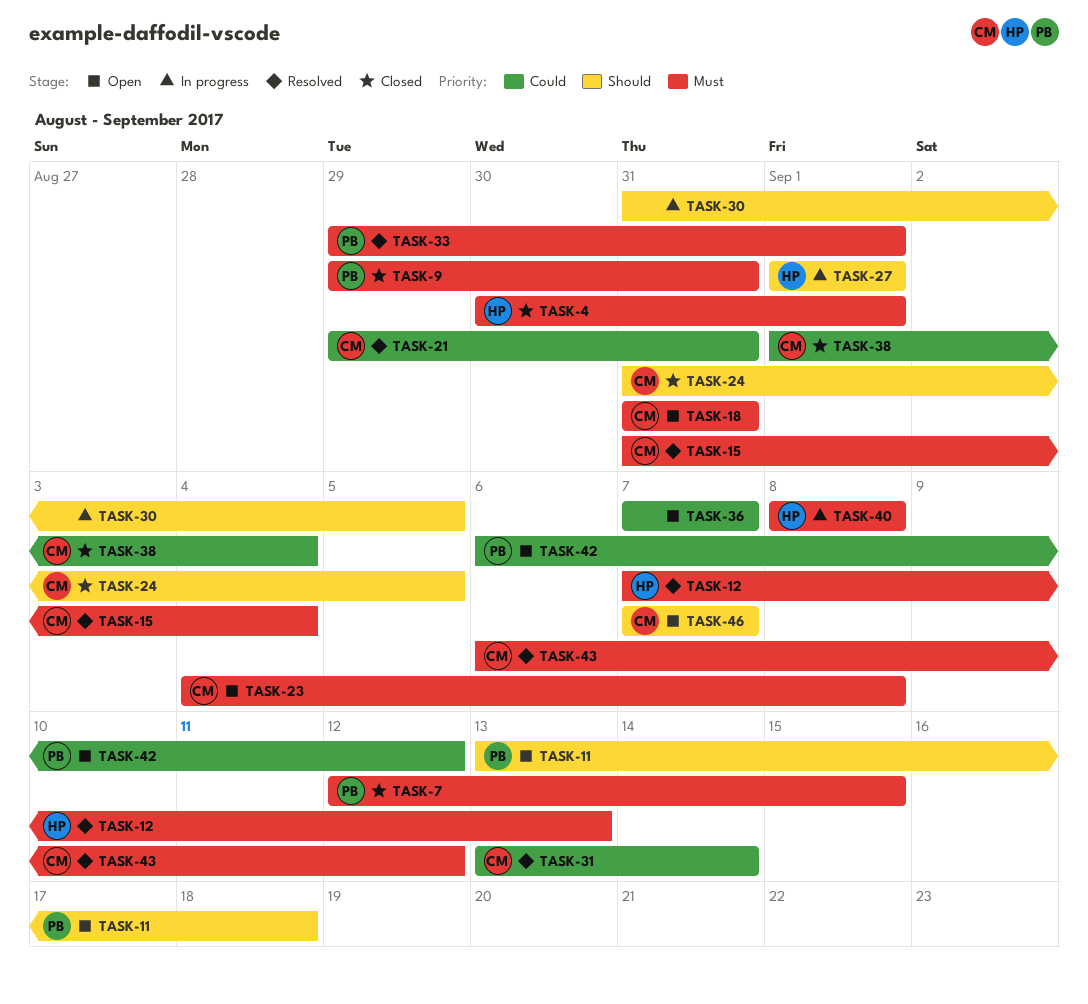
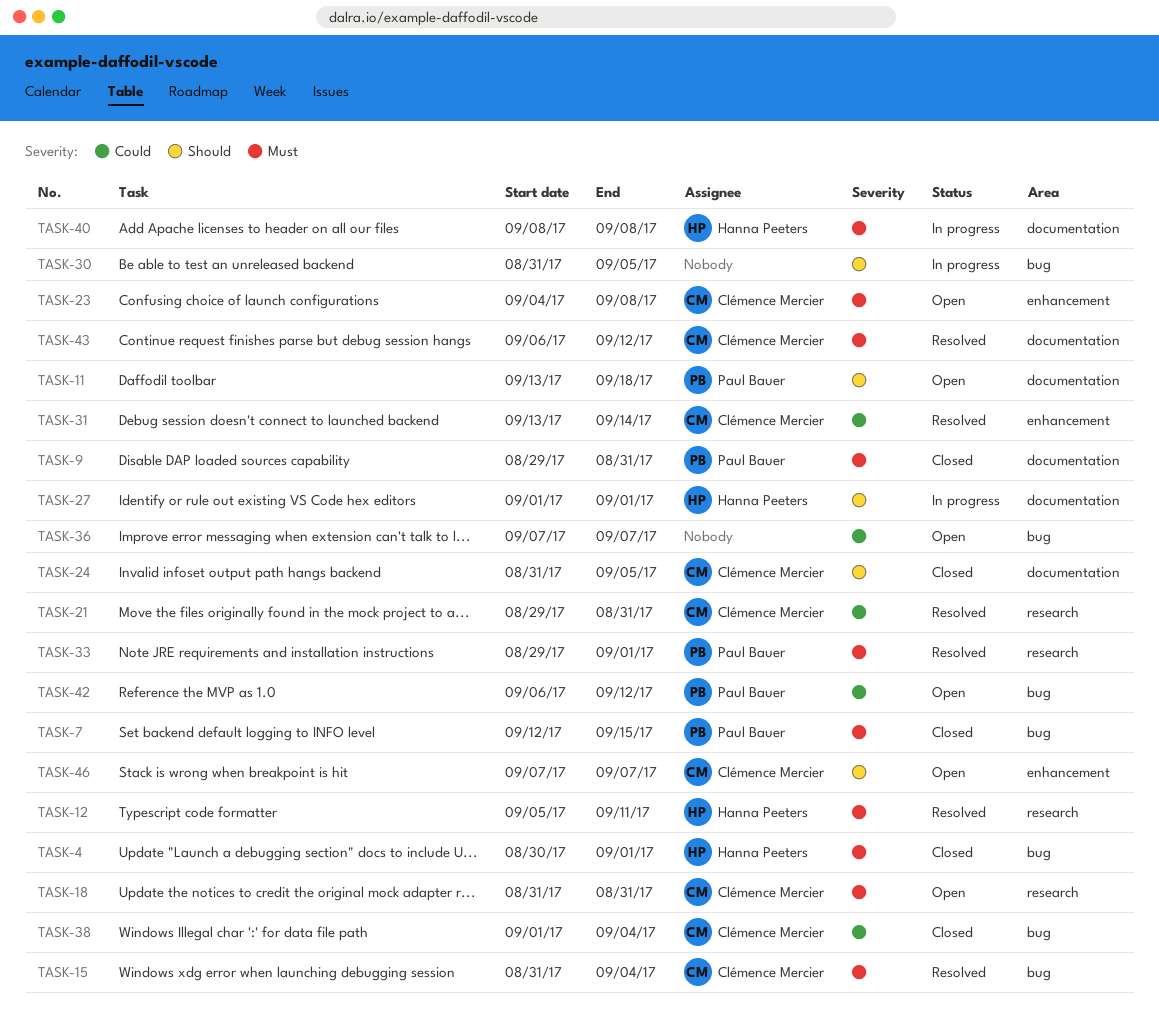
TASK-12, start: Sep 7 -> Sep 5
TASK-12, due: Sep 13 -> Sep 11

